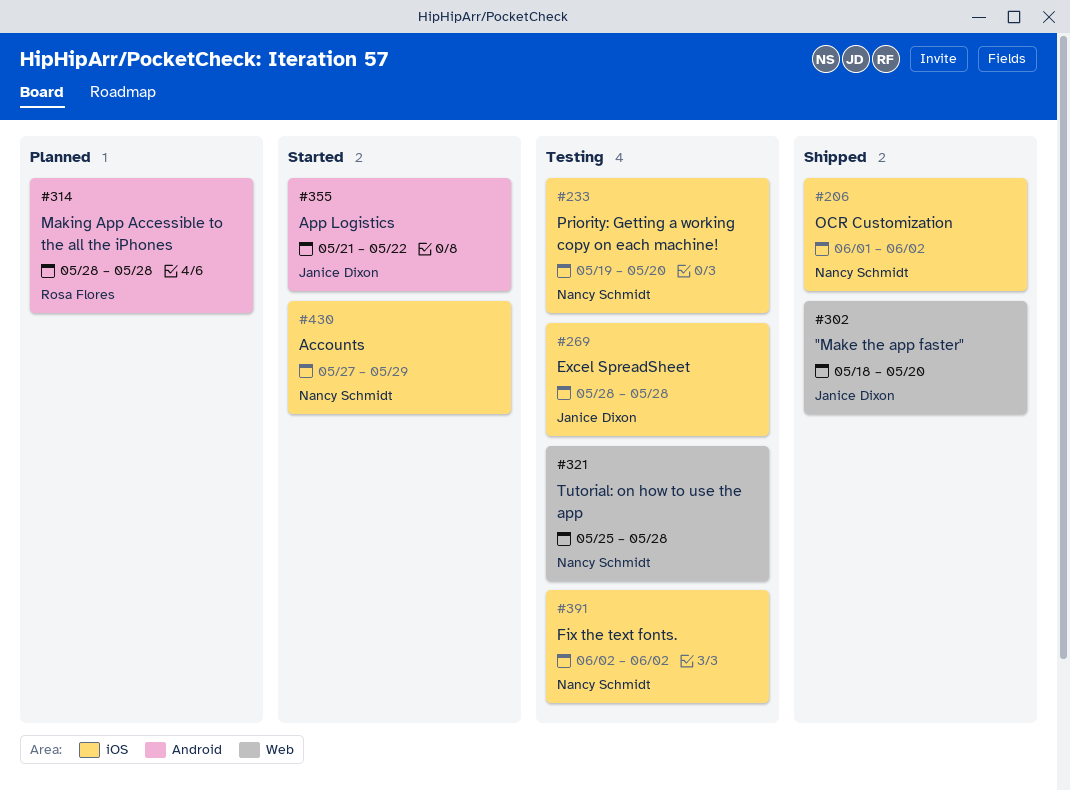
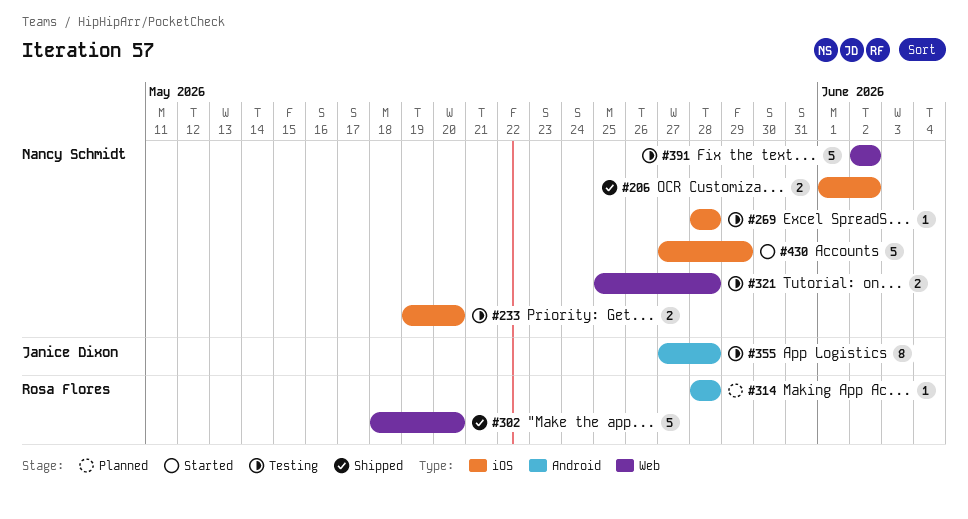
#269, owner: Janice Dixon -> Nancy Schmidt
#302, owner: Janice Dixon -> Rosa Flores
#355, status: Started -> Testing
#355, start: May 21 -> May 27
#355, due: May 22 -> May 28
#391, label: iOS -> Web

